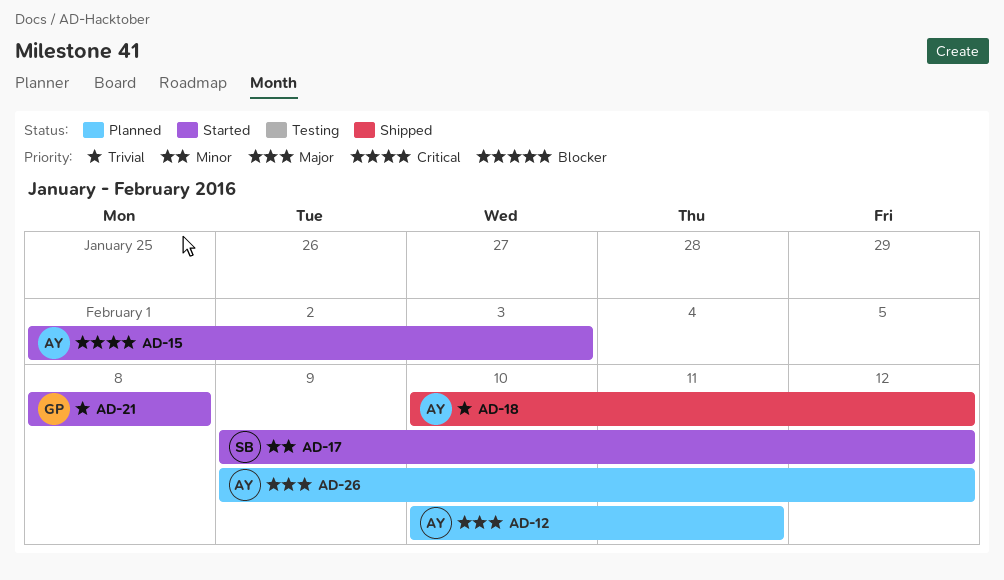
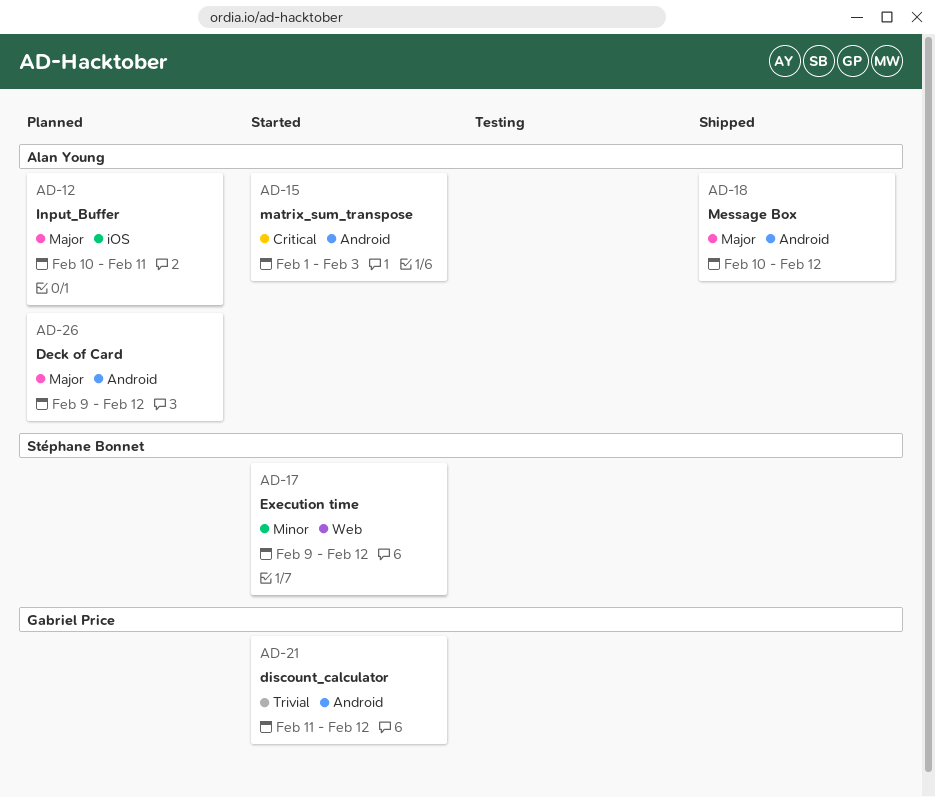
AD-18, priority: Trivial -> Major
AD-21, start: Feb 8 -> Feb 11
AD-21, due: Feb 8 -> Feb 12

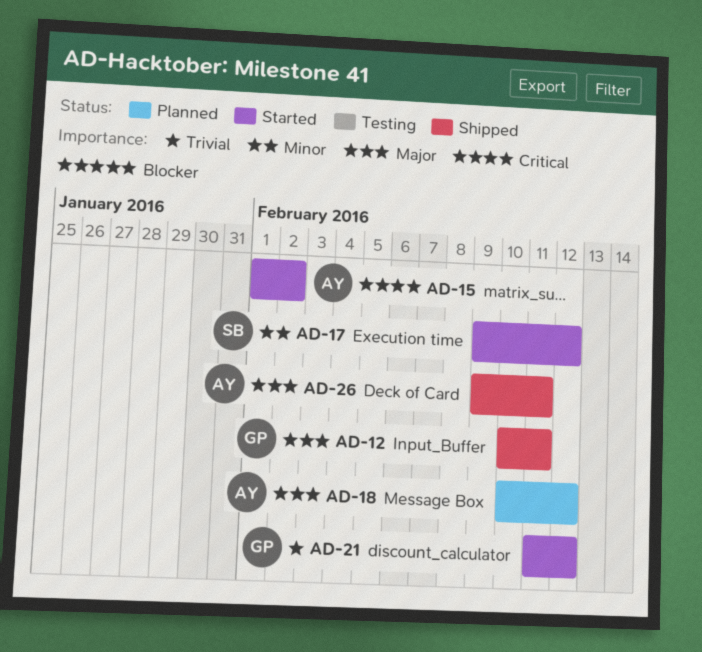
AD-12, status: Planned -> Shipped
AD-12, owner: Alan Young -> Gabriel Price
AD-15, due: Feb 3 -> Feb 2
AD-18, status: Shipped -> Planned
AD-26, status: Planned -> Shipped
AD-26, due: Feb 12 -> Feb 11

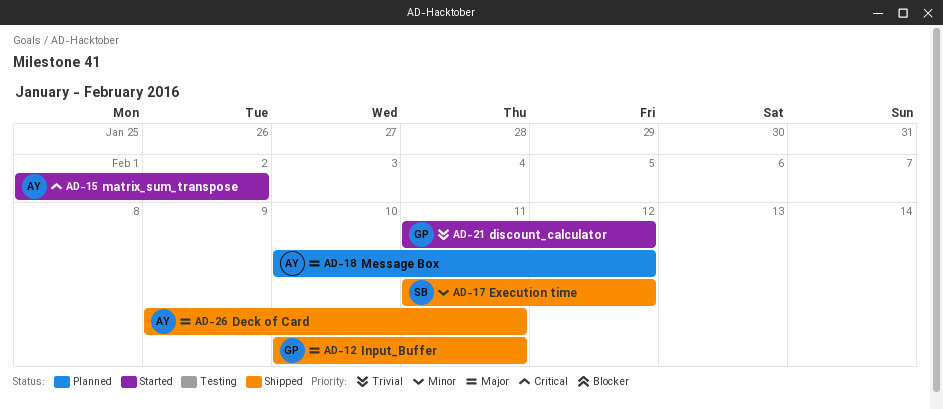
AD-17, status: Started -> Shipped
AD-17, start: Feb 9 -> Feb 11

